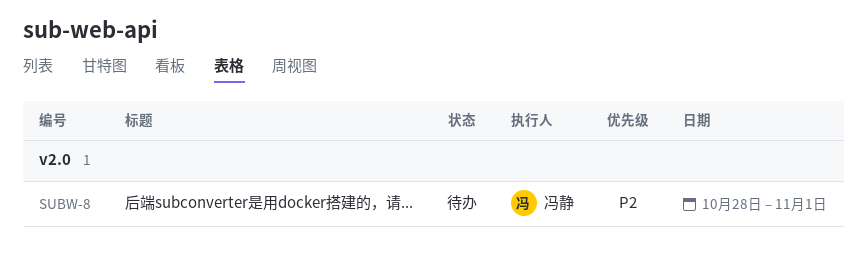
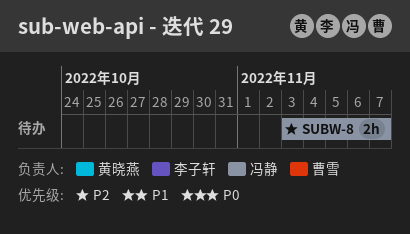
SUBW-8, start: Oct 28 -> Nov 3
SUBW-8, due: Nov 1 -> Nov 7

